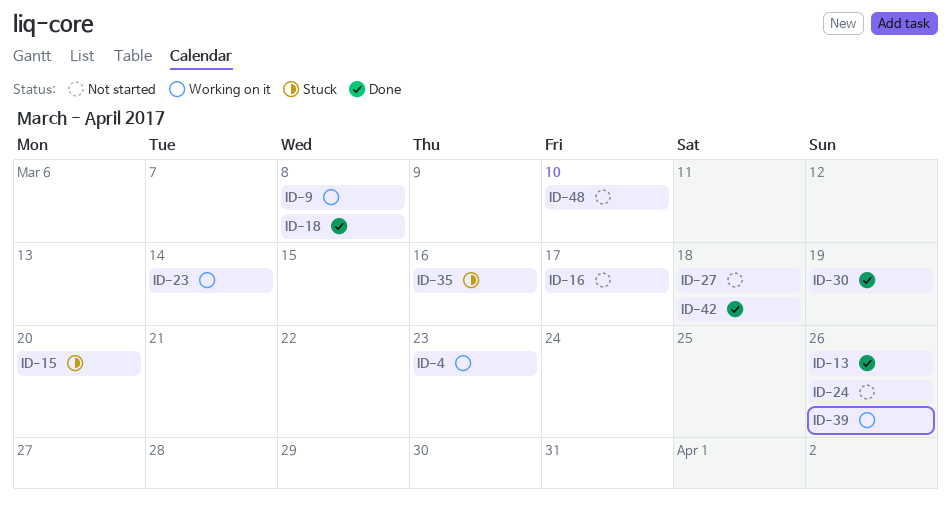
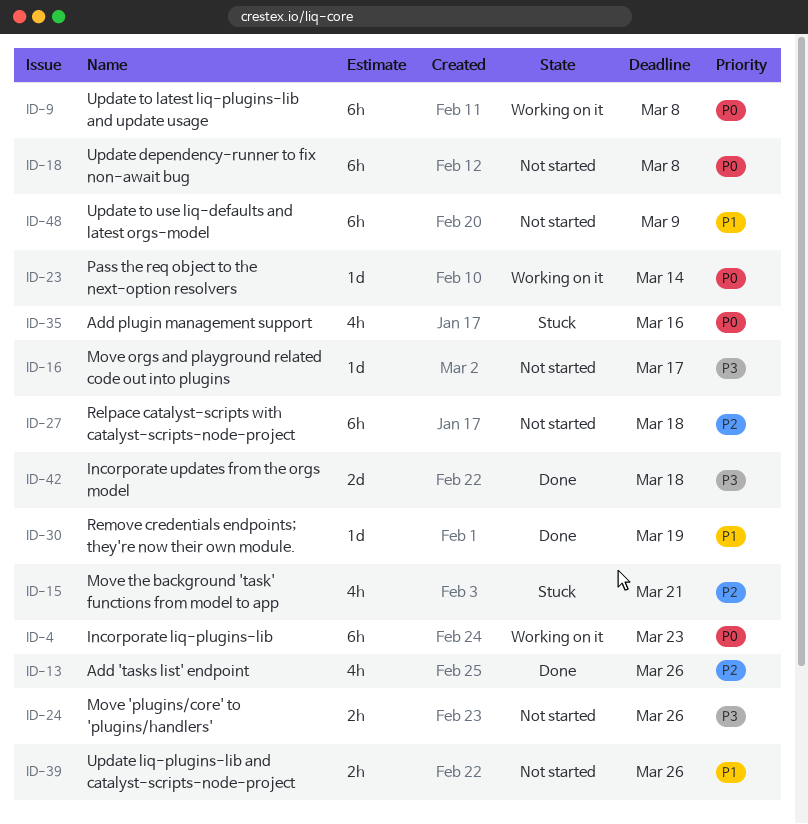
ID-15, due: Mar 20 -> Mar 21
ID-18, status: Done -> Not started
ID-39, status: Working on it -> Not started
ID-48, due: Mar 10 -> Mar 9

